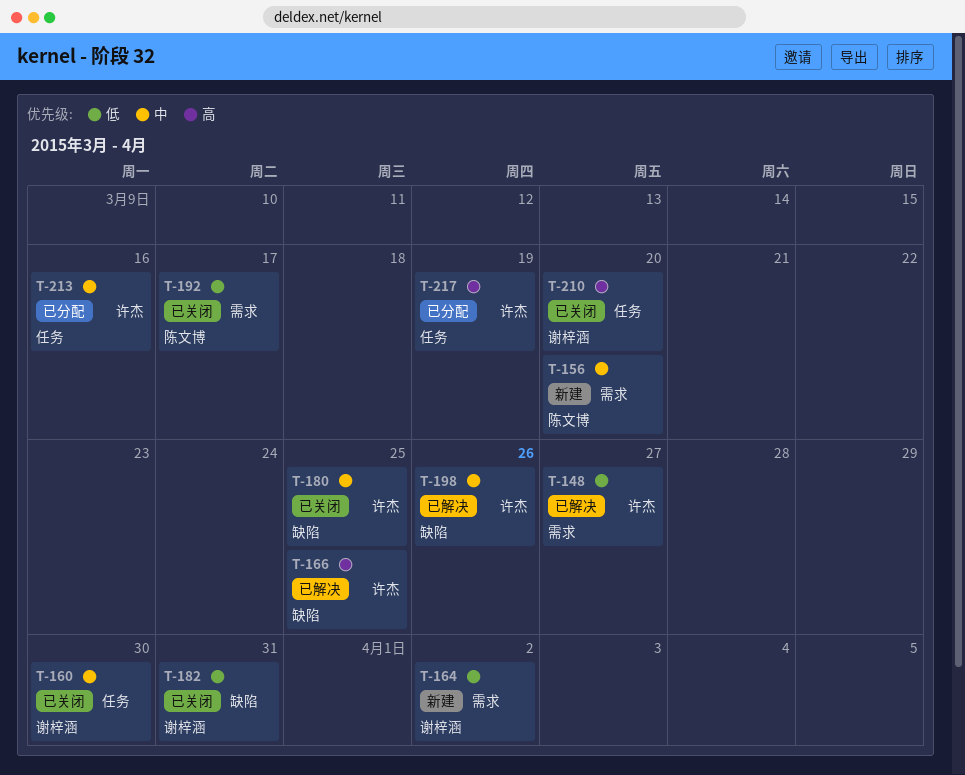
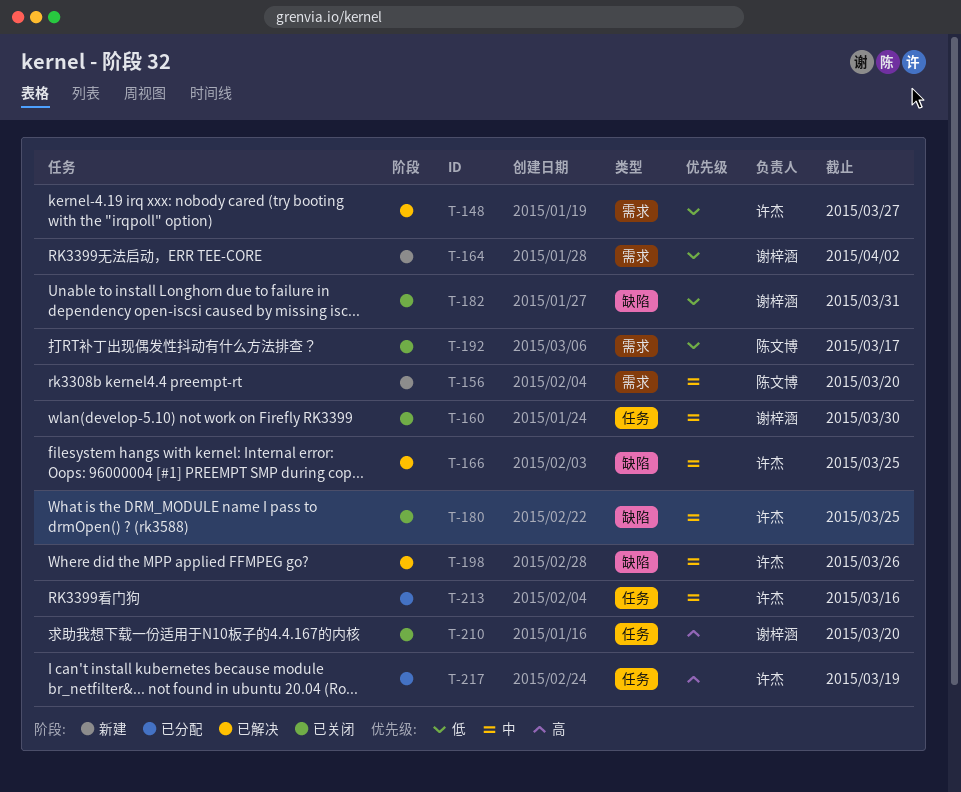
T-166, priority: 高 -> 中

